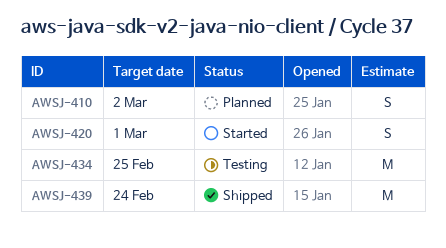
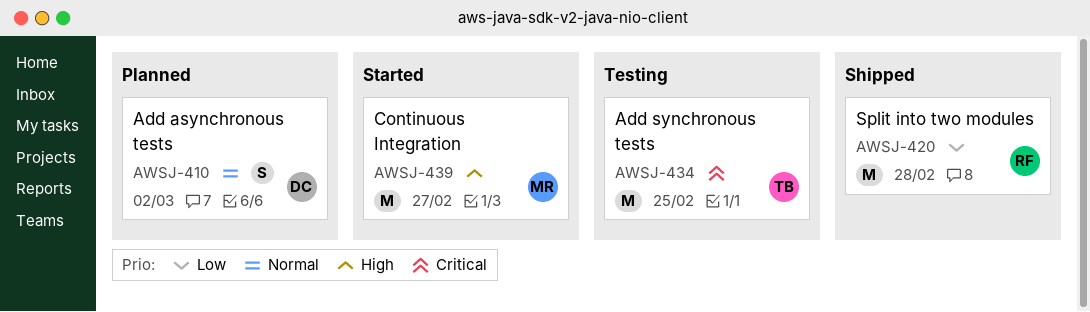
AWSJ-420, status: Started -> Shipped
AWSJ-420, estimate: S -> M
AWSJ-420, due: Mar 1 -> Feb 28
AWSJ-439, status: Shipped -> Started
AWSJ-439, due: Feb 24 -> Feb 27

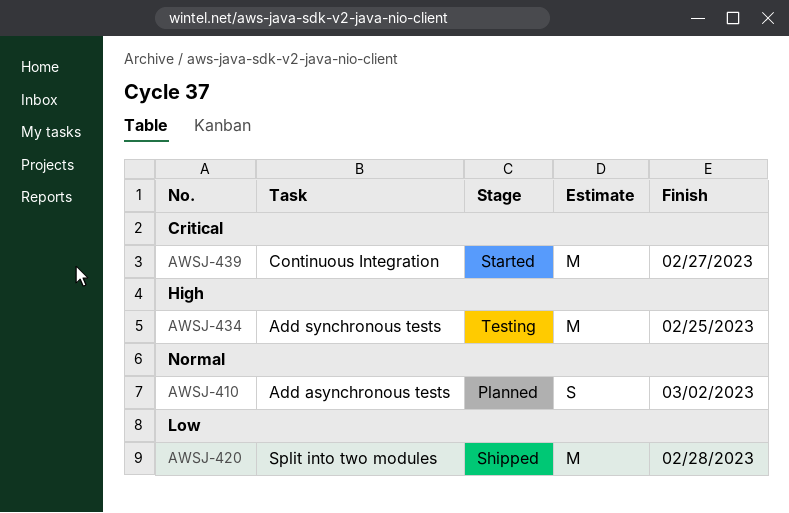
AWSJ-434, priority: Critical -> High
AWSJ-439, priority: High -> Critical

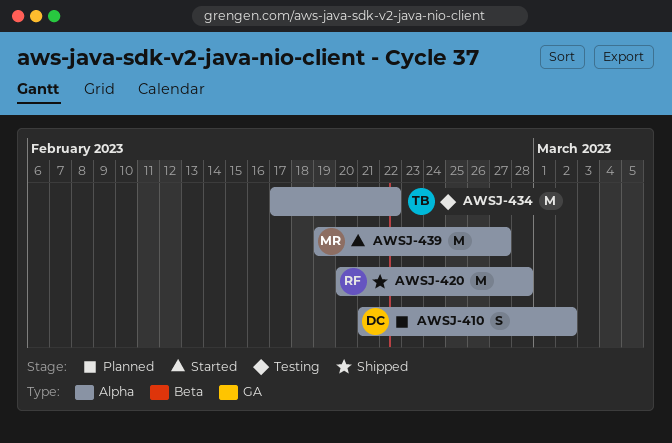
AWSJ-434, due: Feb 25 -> Feb 22

